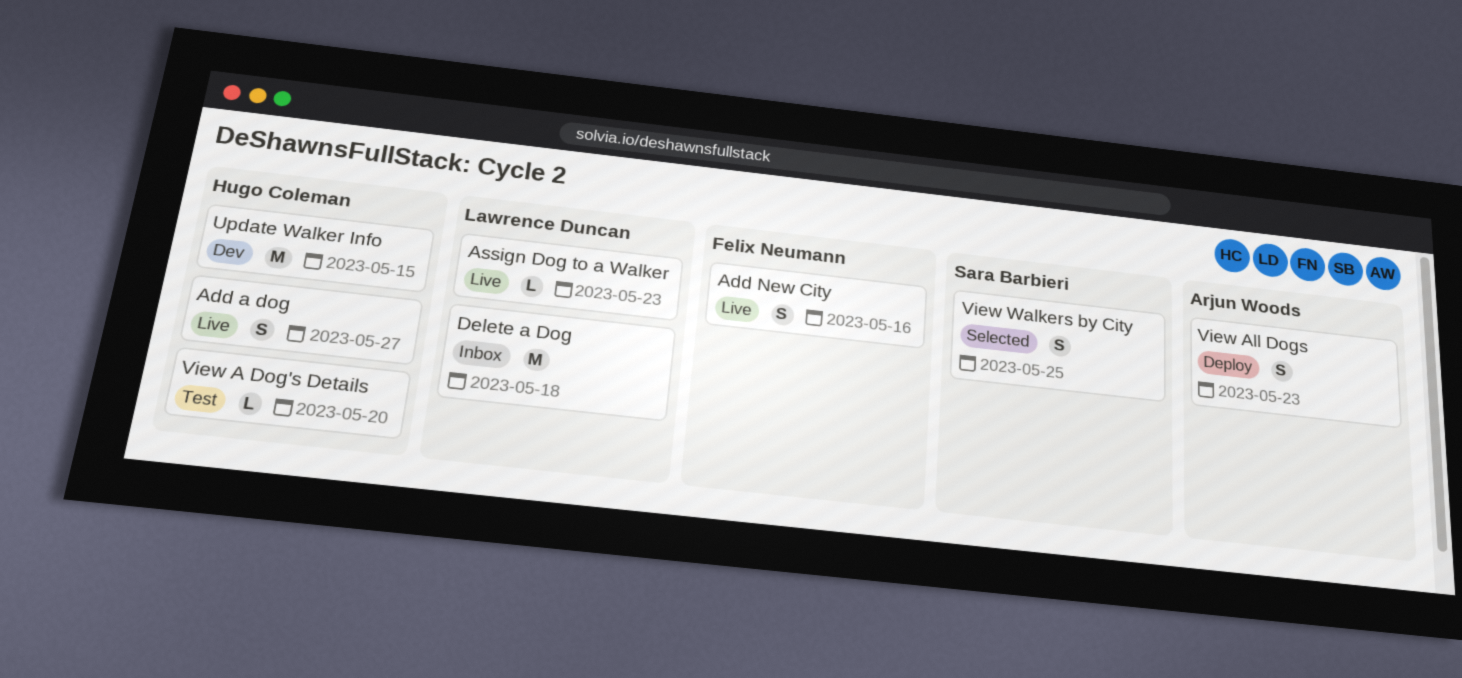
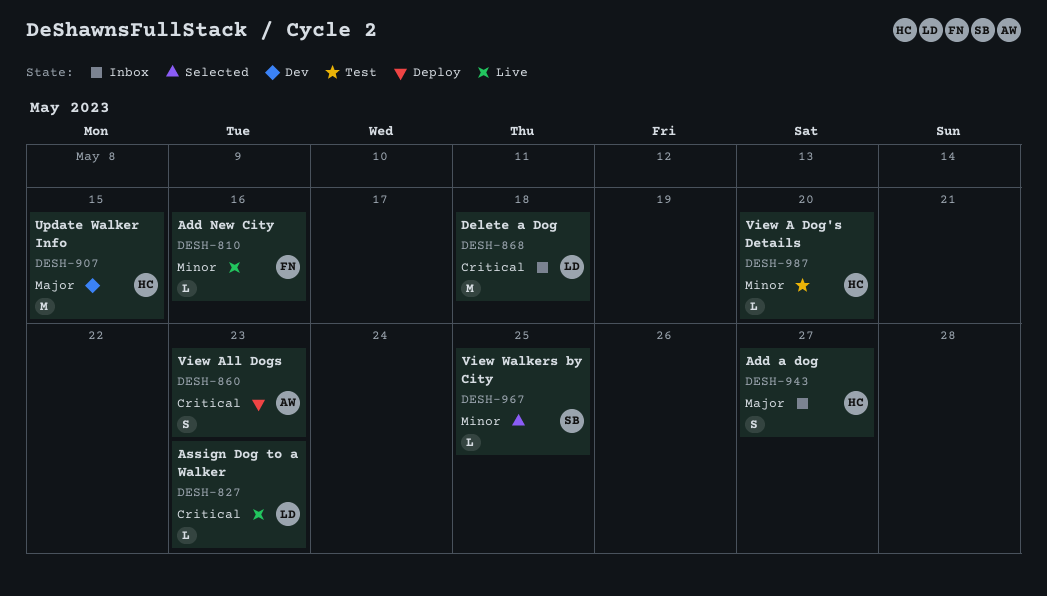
Add a dog, status: Live -> Inbox
Add New City, estimate: S -> L
View Walkers by City, estimate: S -> L

